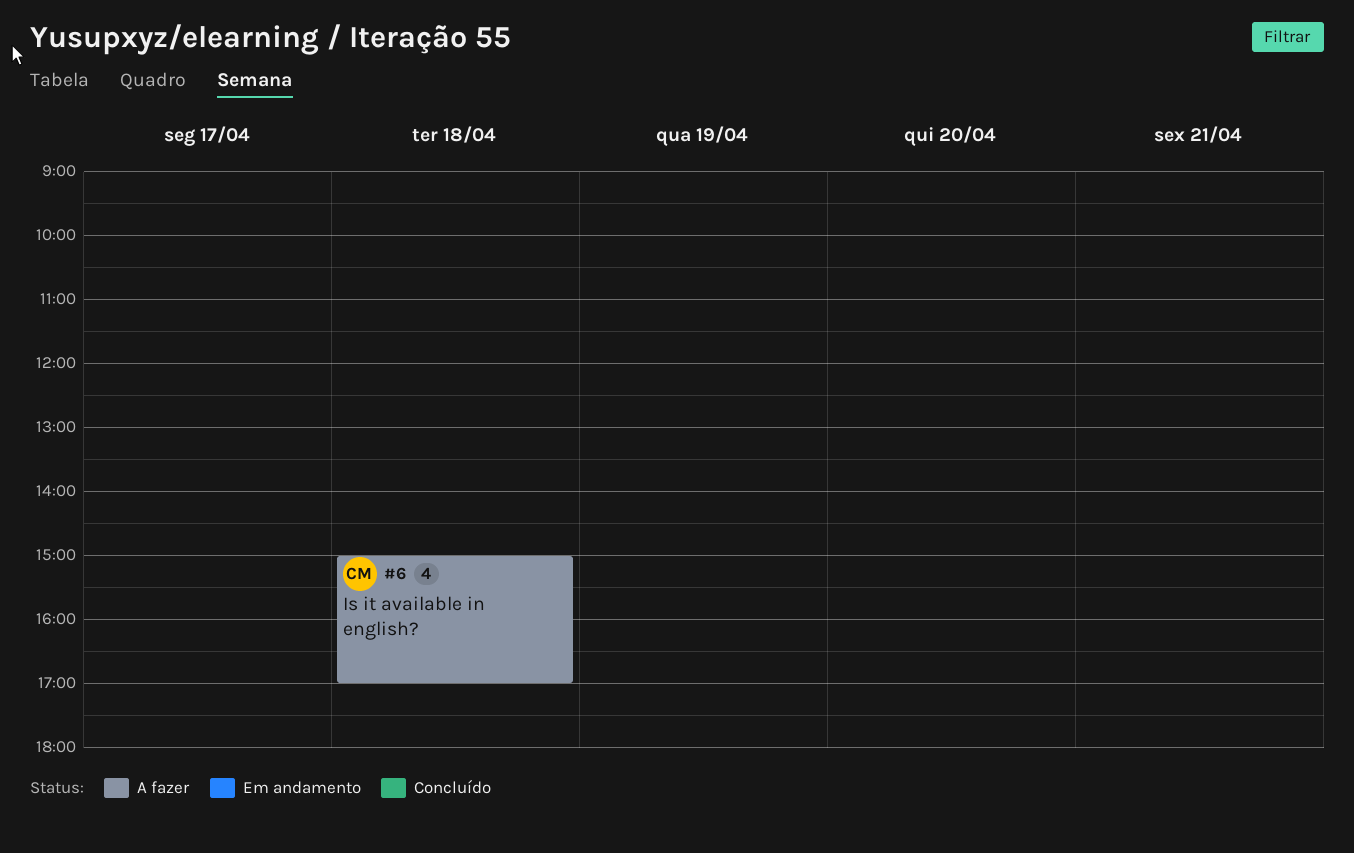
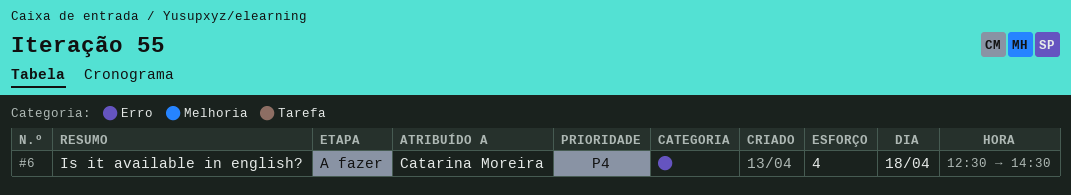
#6, begins: 15:00 -> 12:30
#6, ends: 17:00 -> 14:30

